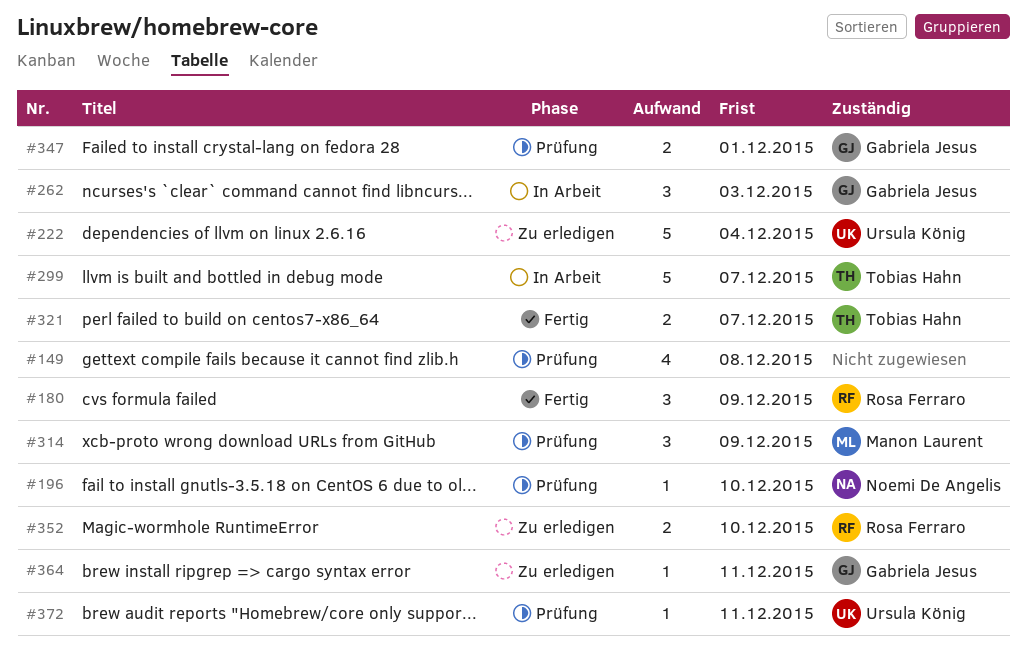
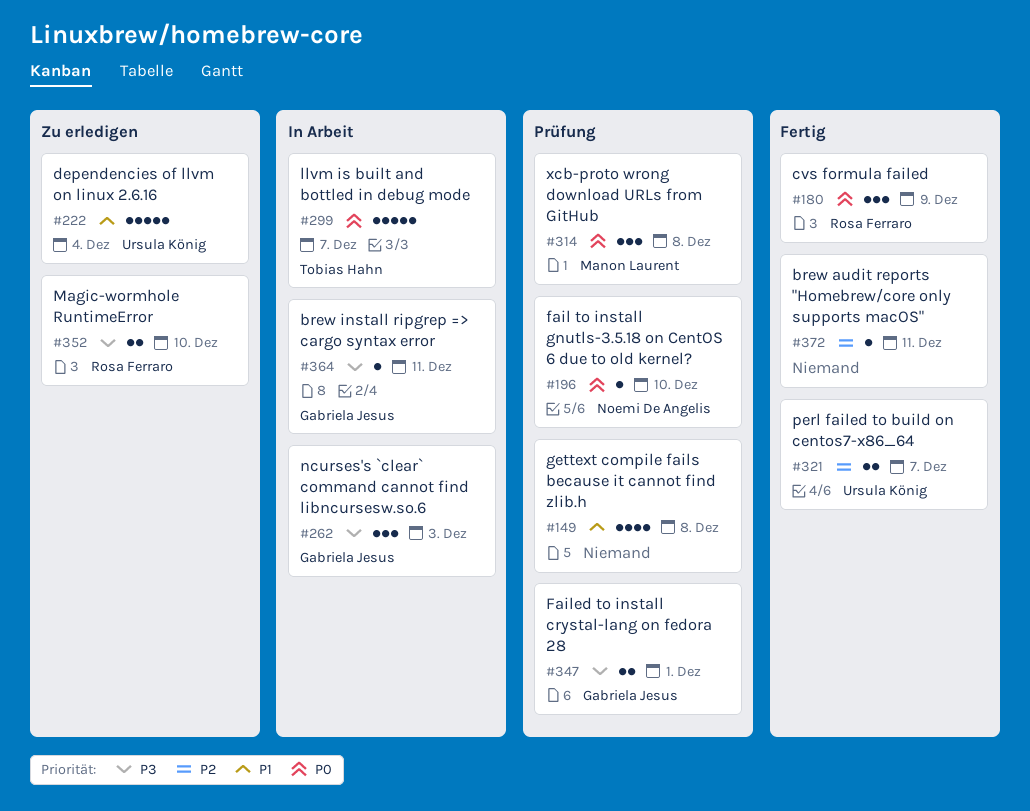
#314, due: Dec 9 -> Dec 8
#321, owner: Tobias Hahn -> Ursula König
#364, status: Zu erledigen -> In Arbeit
#372, status: Prüfung -> Fertig
#372, owner: Ursula König -> none

